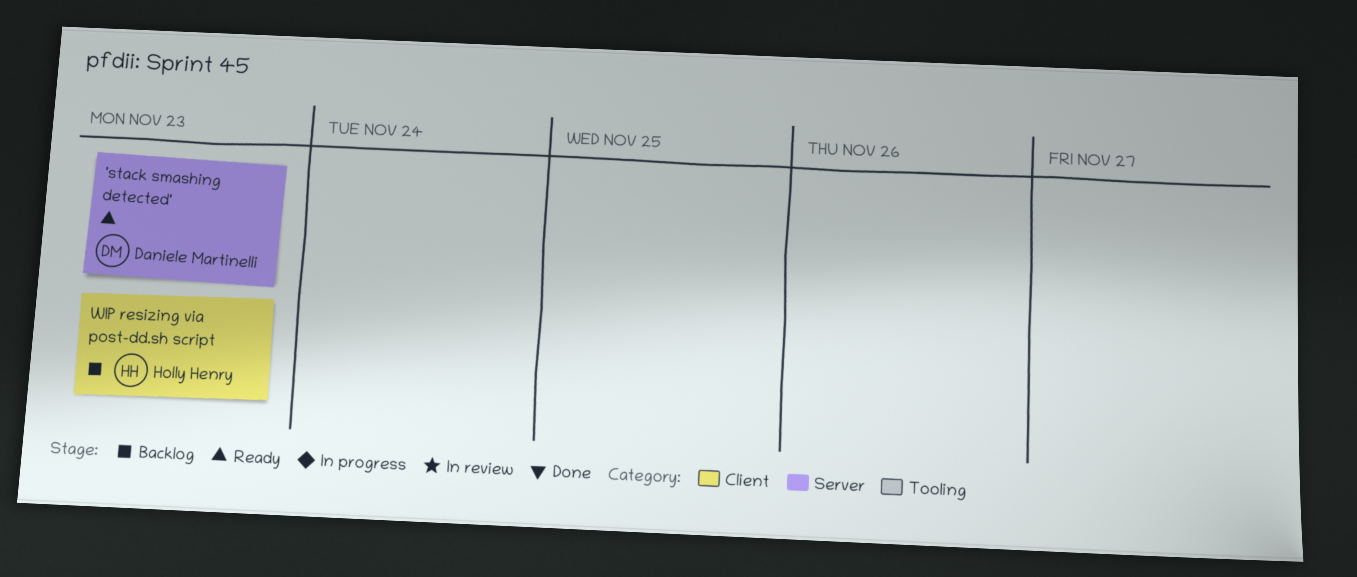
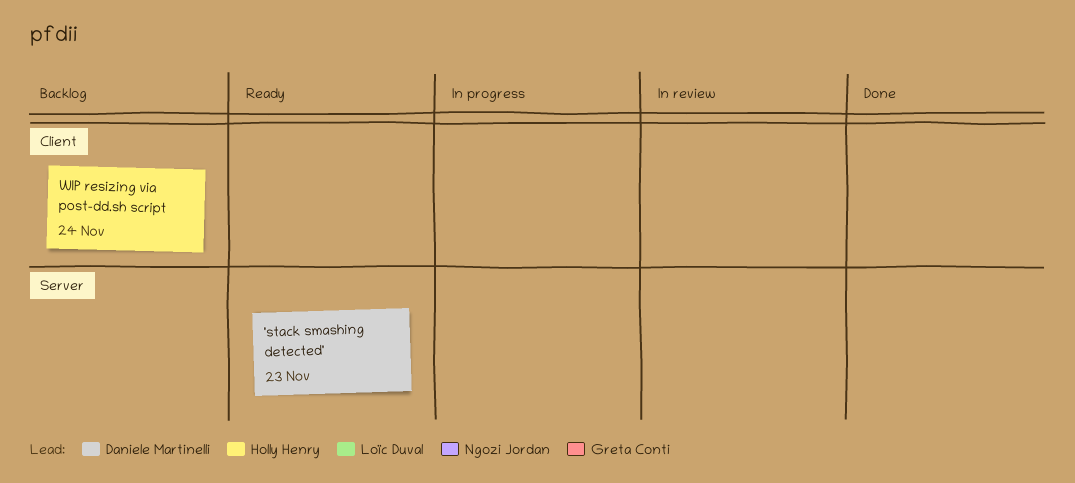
WIP resizing via post-dd.sh script, due: Nov 23 -> Nov 24

